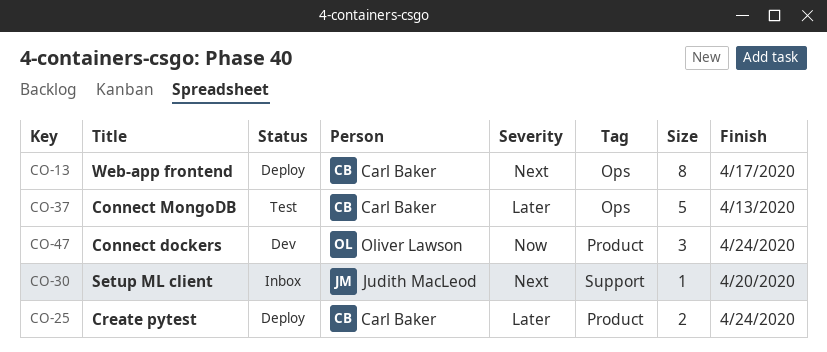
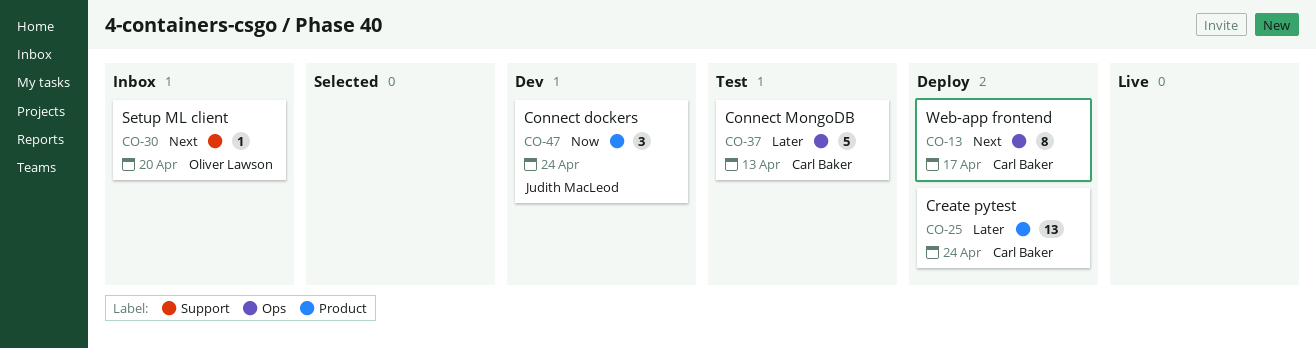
CO-25, estimate: 2 -> 13
CO-30, owner: Judith MacLeod -> Oliver Lawson
CO-47, owner: Oliver Lawson -> Judith MacLeod

